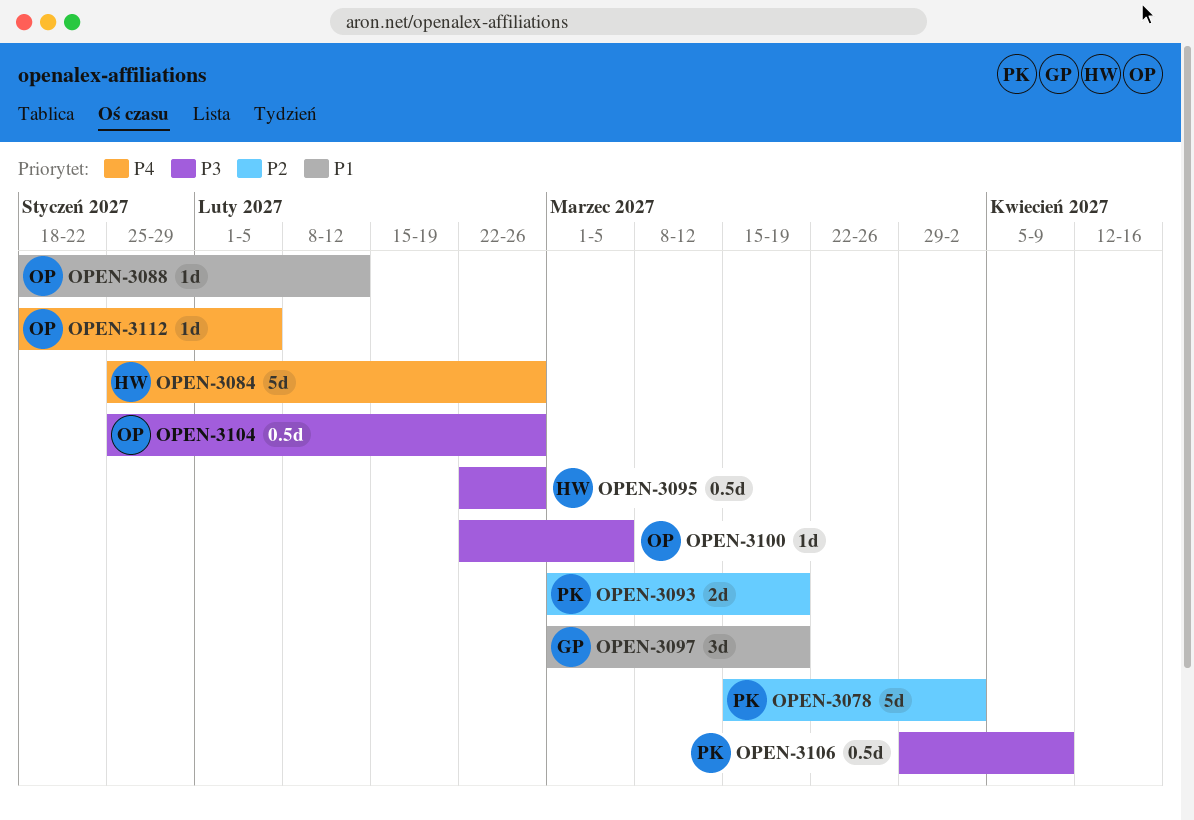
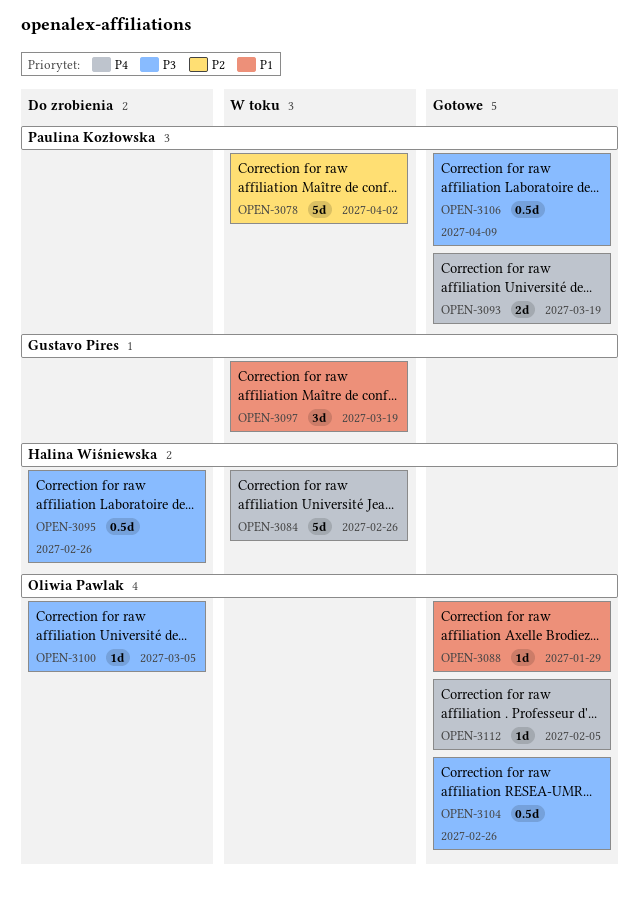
OPEN-3088, due: Feb 12 -> Jan 29
OPEN-3093, priority: P2 -> P4

